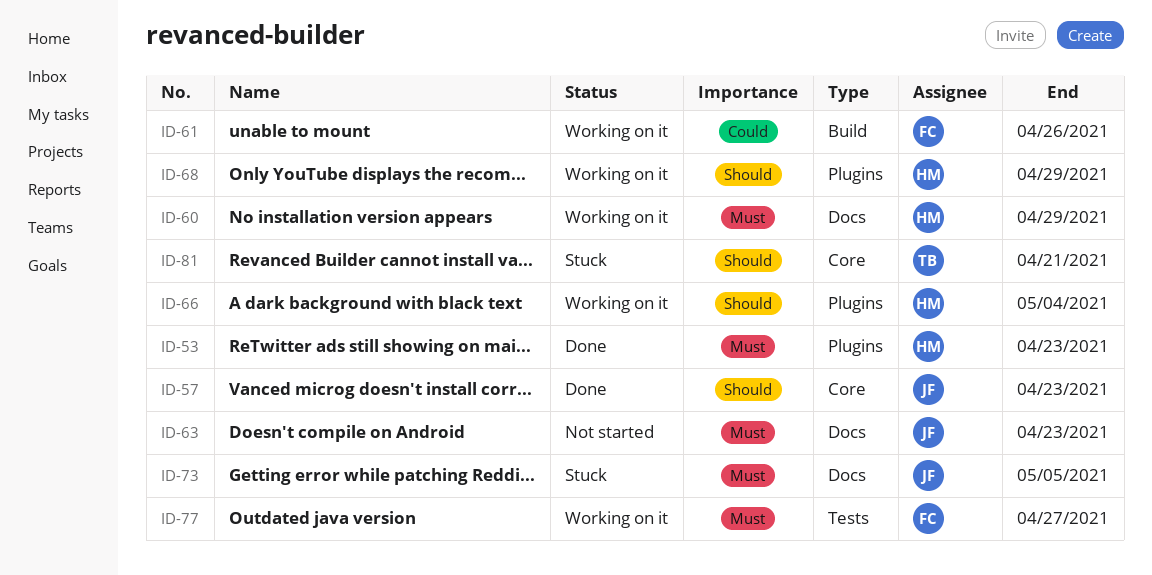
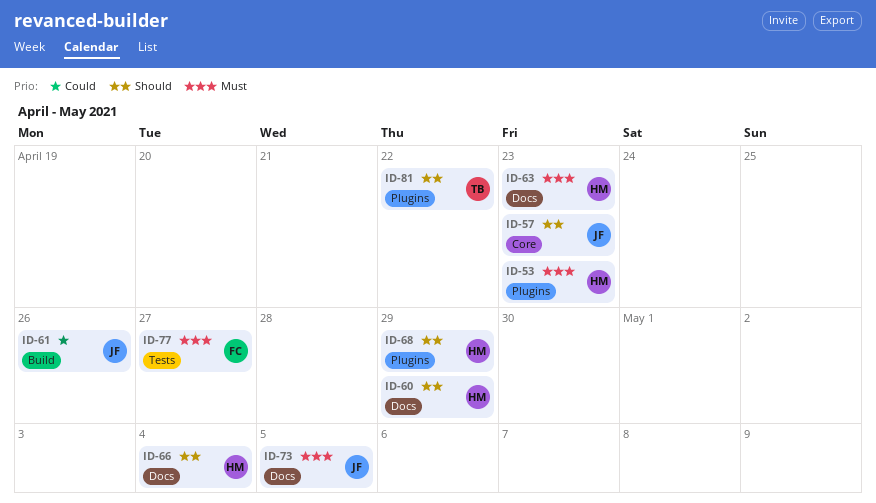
ID-60, priority: Must -> Should
ID-61, owner: FC -> JF
ID-63, owner: JF -> HM
ID-66, label: Plugins -> Docs
ID-81, label: Core -> Plugins
ID-81, due: Apr 21 -> Apr 22

